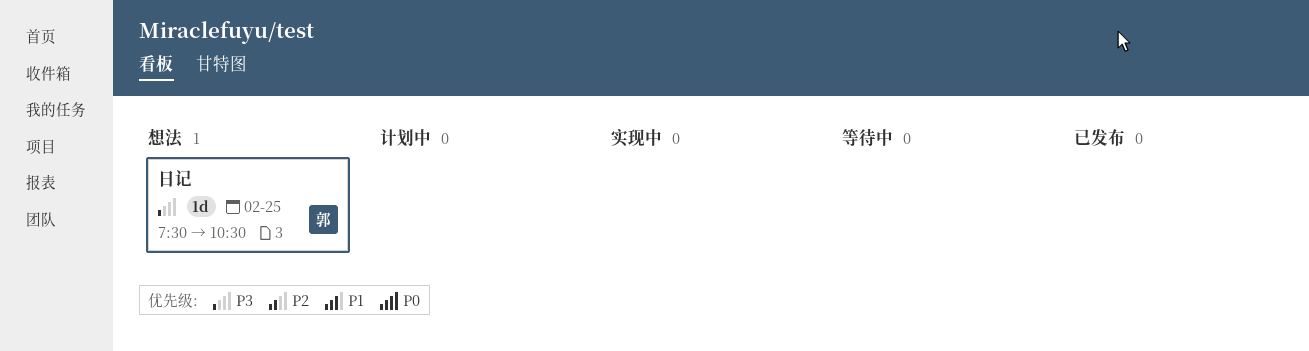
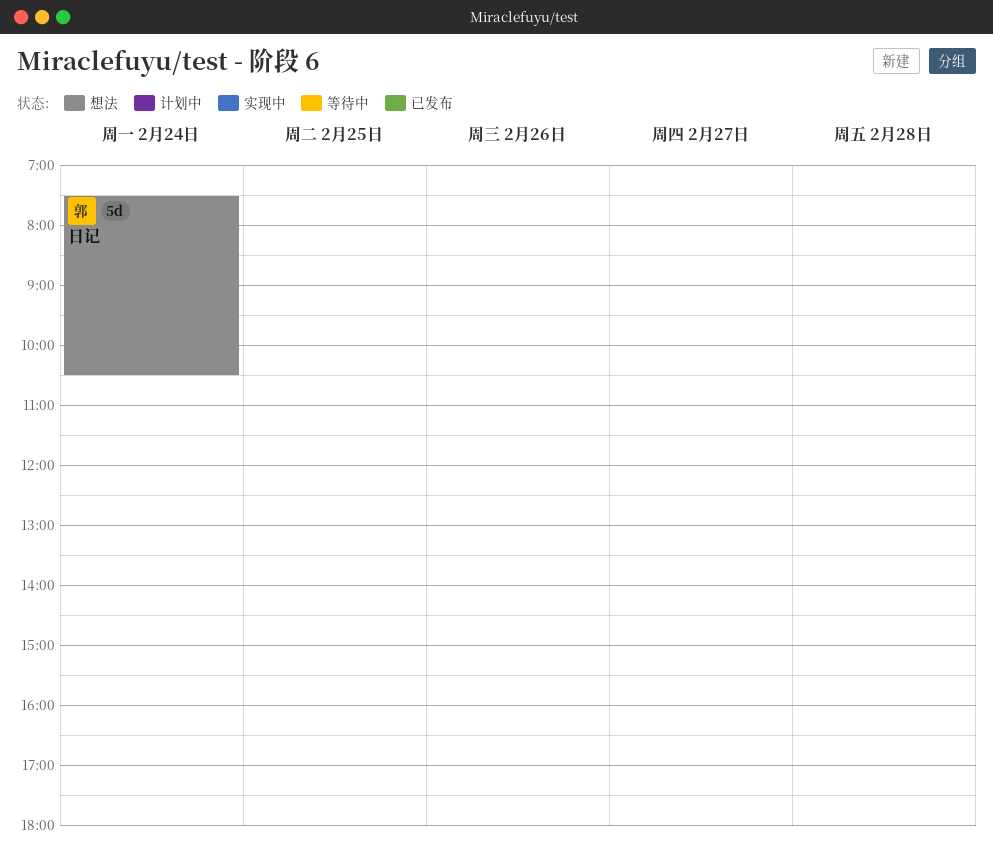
日记, estimate: 1d -> 5d
日记, day: Feb 25 -> Feb 24

